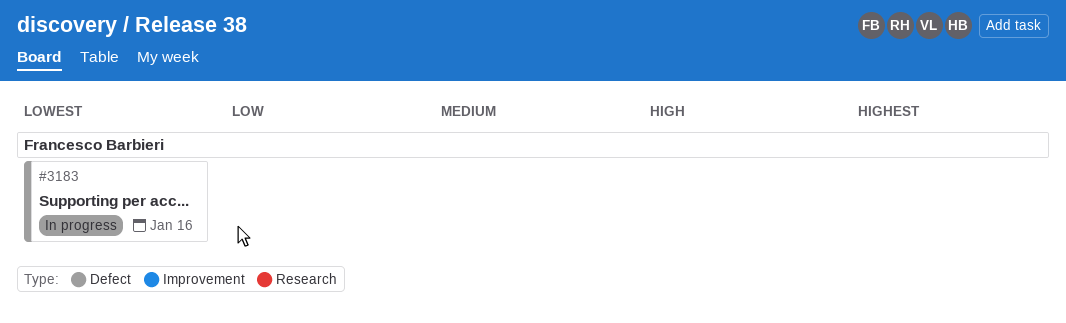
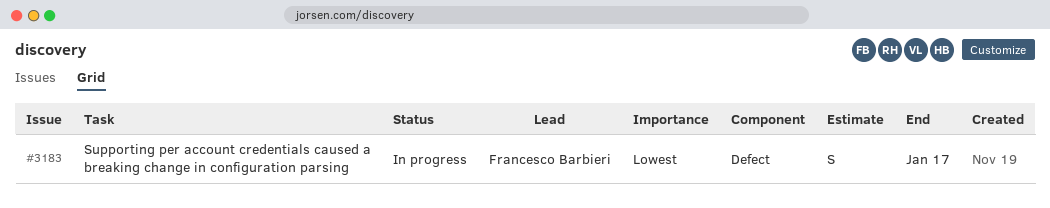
#3183, due: Jan 16 -> Jan 17

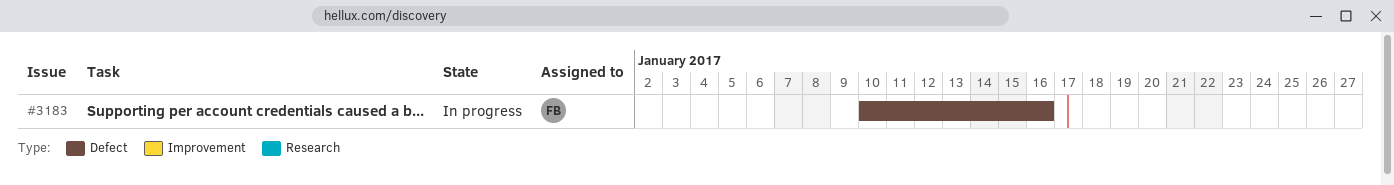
#3183, due: Jan 17 -> Jan 16

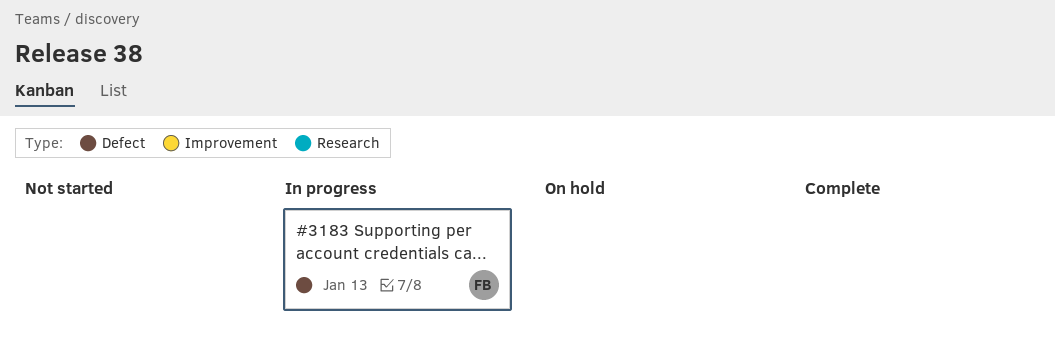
#3183, due: Jan 16 -> Jan 13

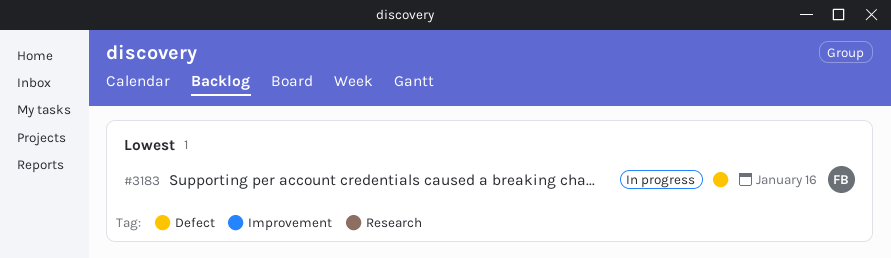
#3183, due: Jan 13 -> Jan 16

